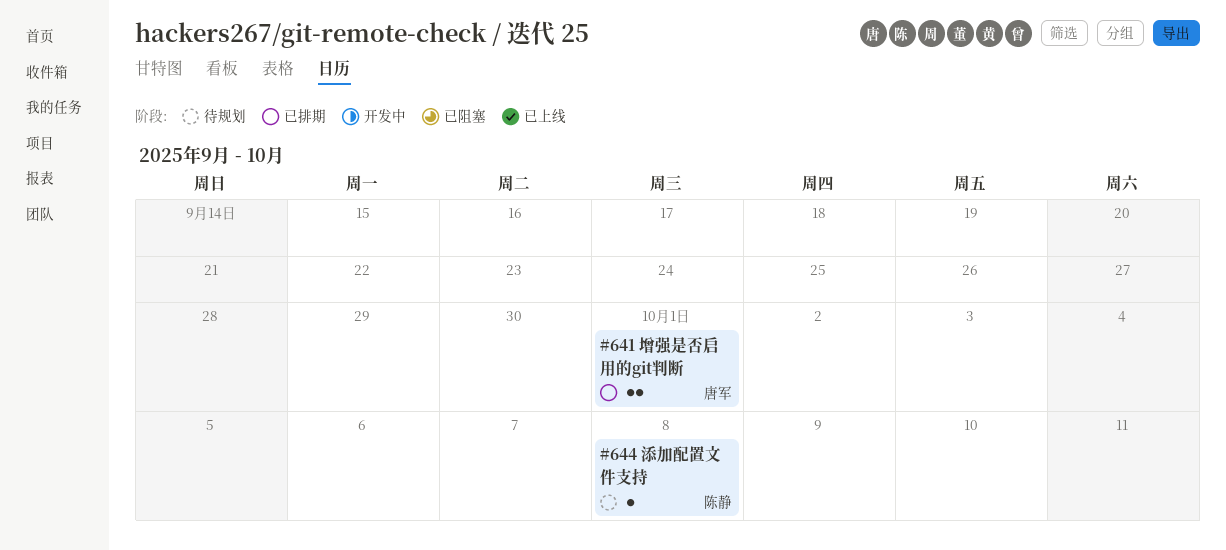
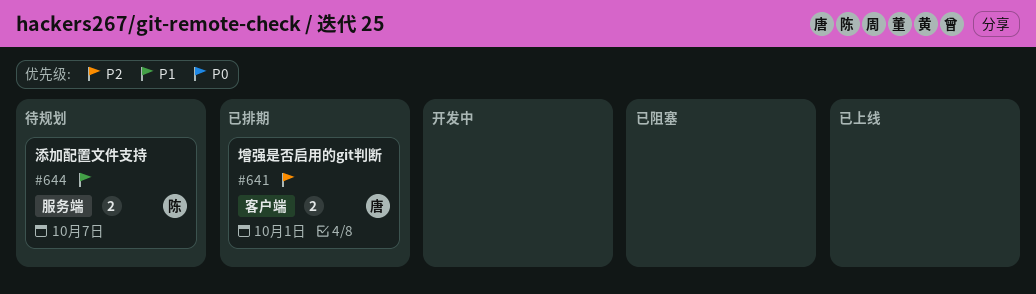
#644, estimate: 1 -> 2
#644, due: Oct 8 -> Oct 7

